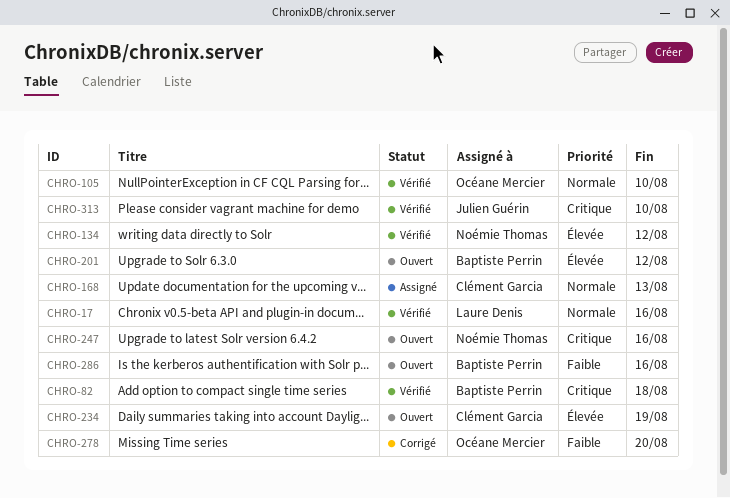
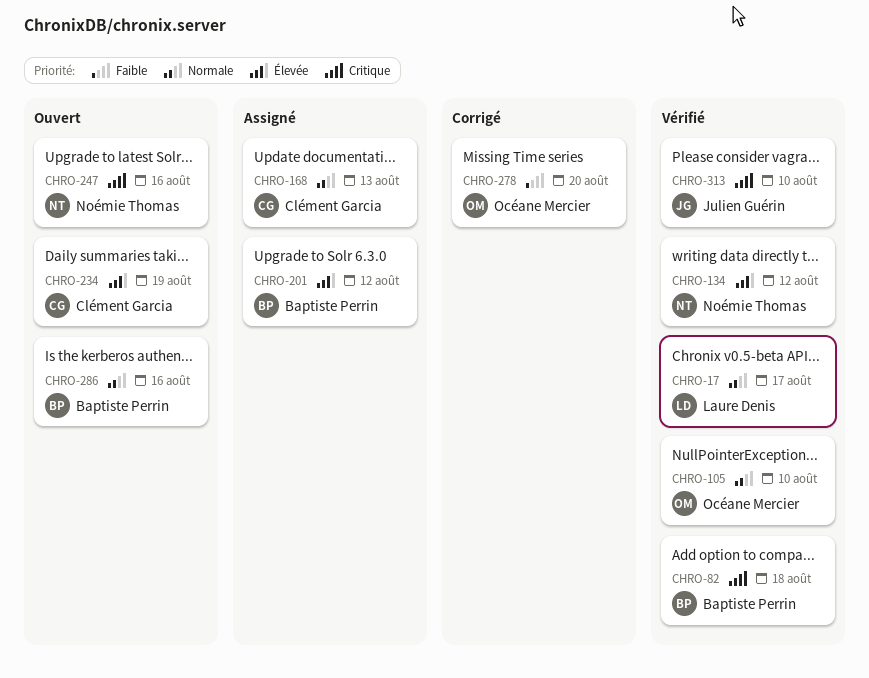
CHRO-17, due: Aug 16 -> Aug 17
CHRO-201, status: Ouvert -> Assigné
CHRO-286, priority: Faible -> Normale

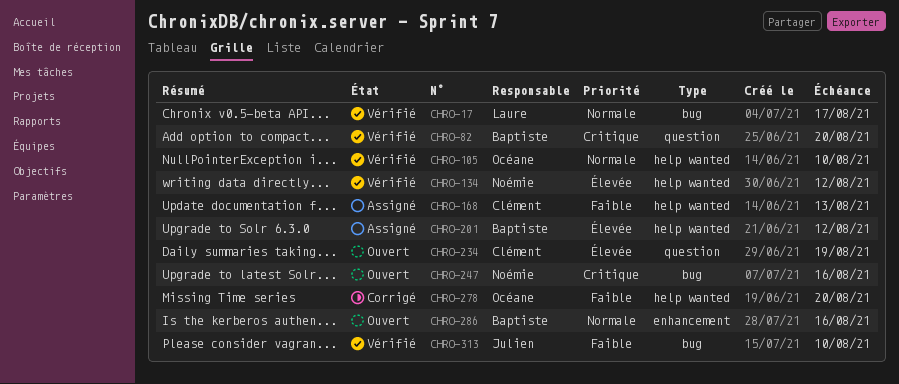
CHRO-82, due: Aug 18 -> Aug 20
CHRO-168, priority: Normale -> Faible
CHRO-313, priority: Critique -> Faible

